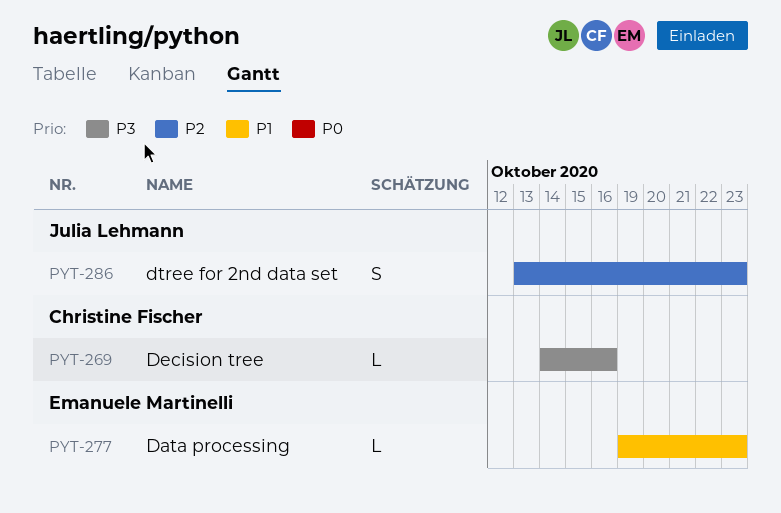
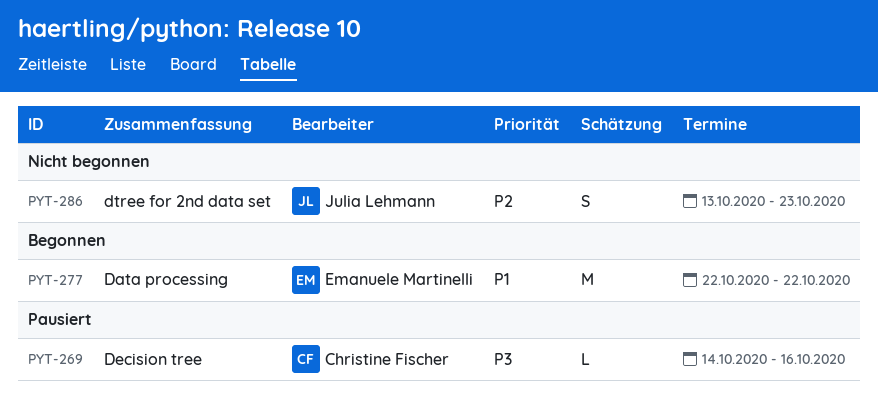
PYT-277, estimate: L -> M
PYT-277, start: Oct 19 -> Oct 22
PYT-277, due: Oct 23 -> Oct 22

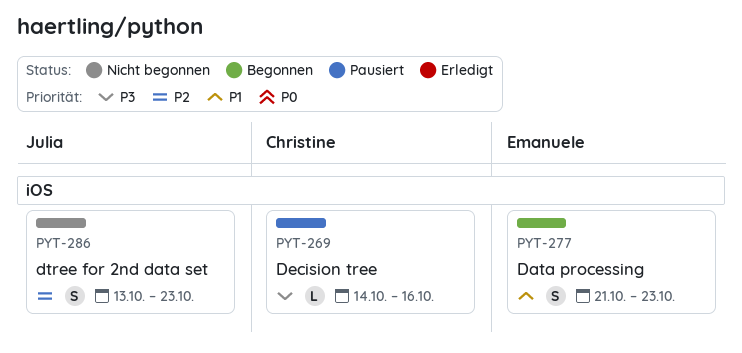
PYT-277, estimate: M -> S
PYT-277, start: Oct 22 -> Oct 21
PYT-277, due: Oct 22 -> Oct 23

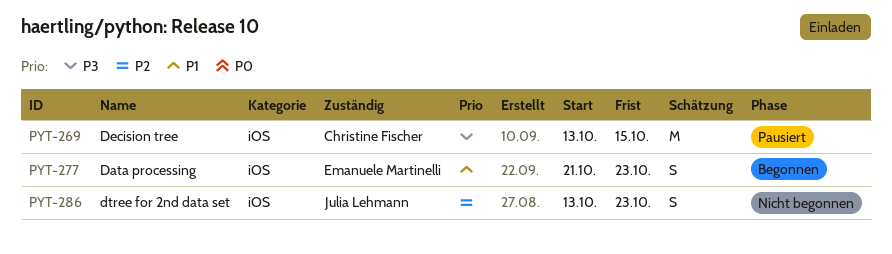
PYT-269, estimate: L -> M
PYT-269, start: Oct 14 -> Oct 13
PYT-269, due: Oct 16 -> Oct 15

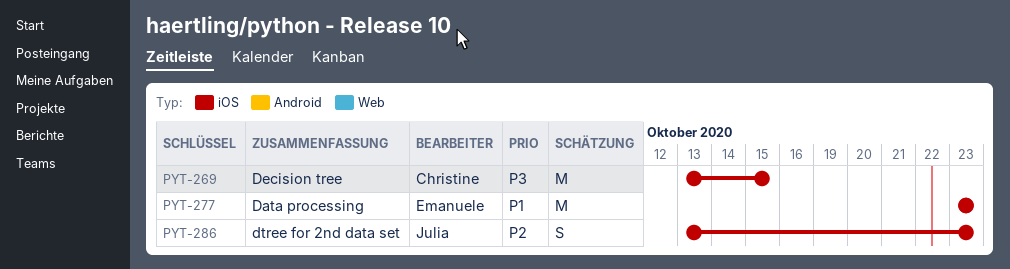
PYT-277, estimate: S -> M
PYT-277, start: Oct 21 -> Oct 23

